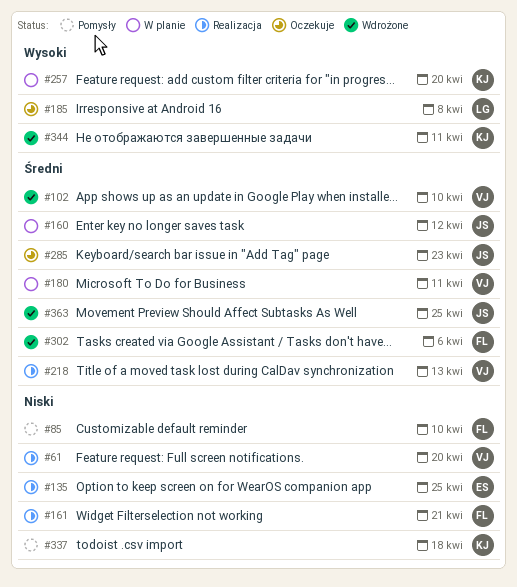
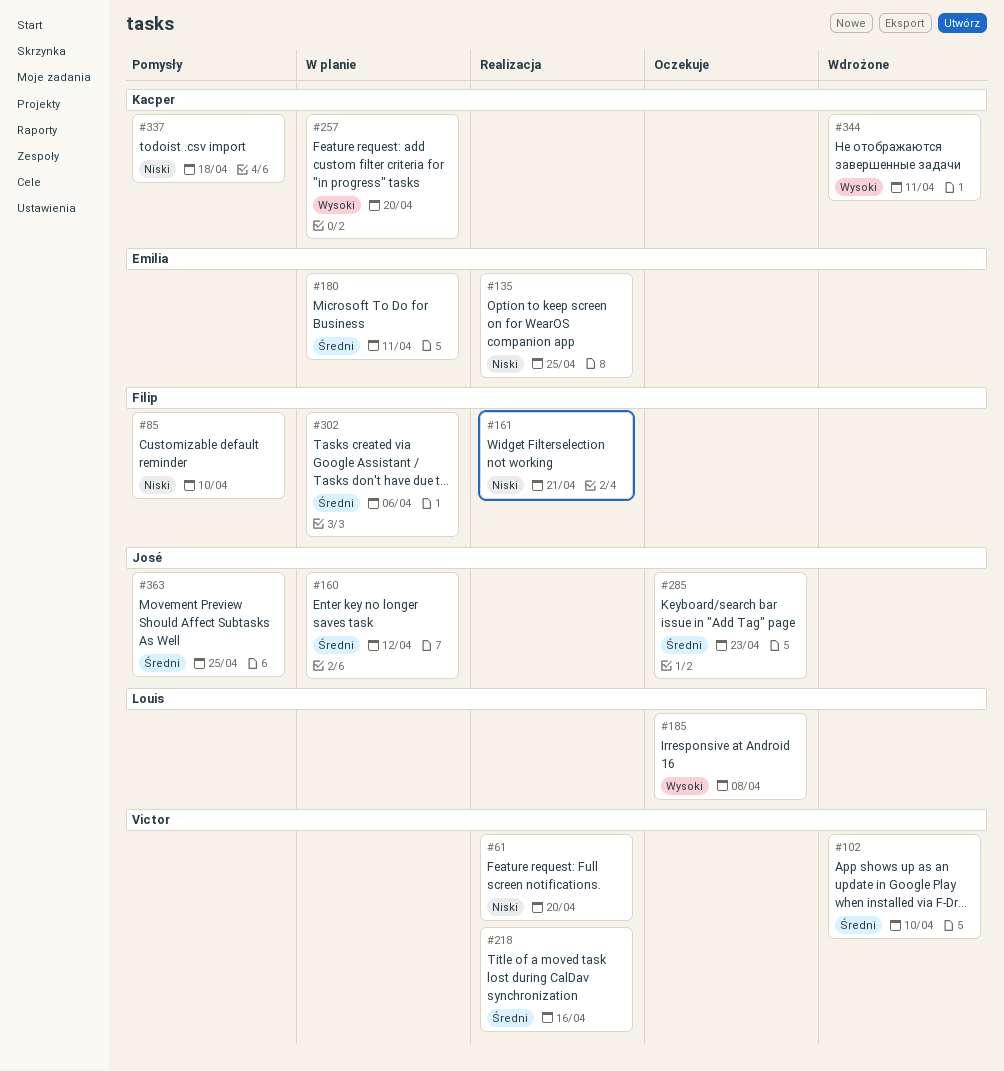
#180, owner: Victor -> Emilia
#218, due: Apr 13 -> Apr 16
#302, status: Wdrożone -> W planie
#363, status: Wdrożone -> Pomysły

